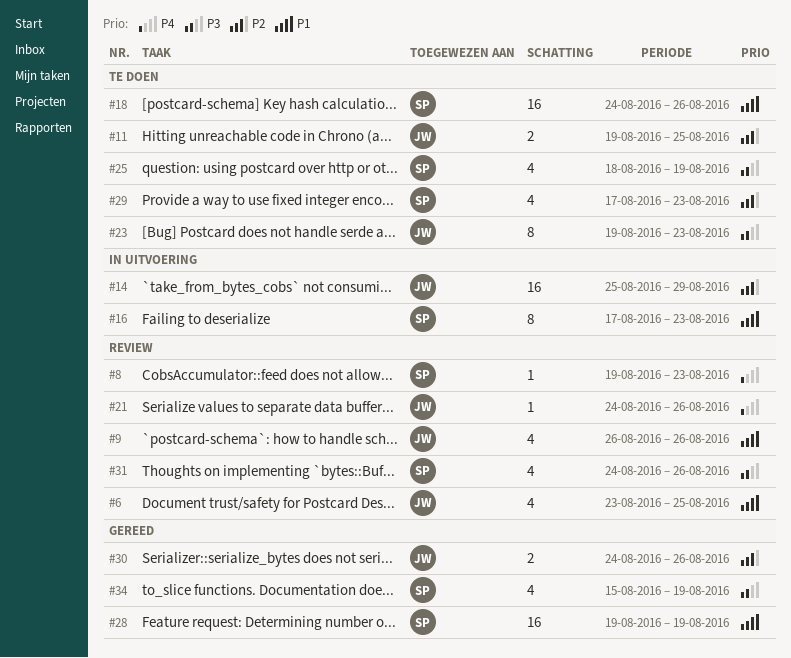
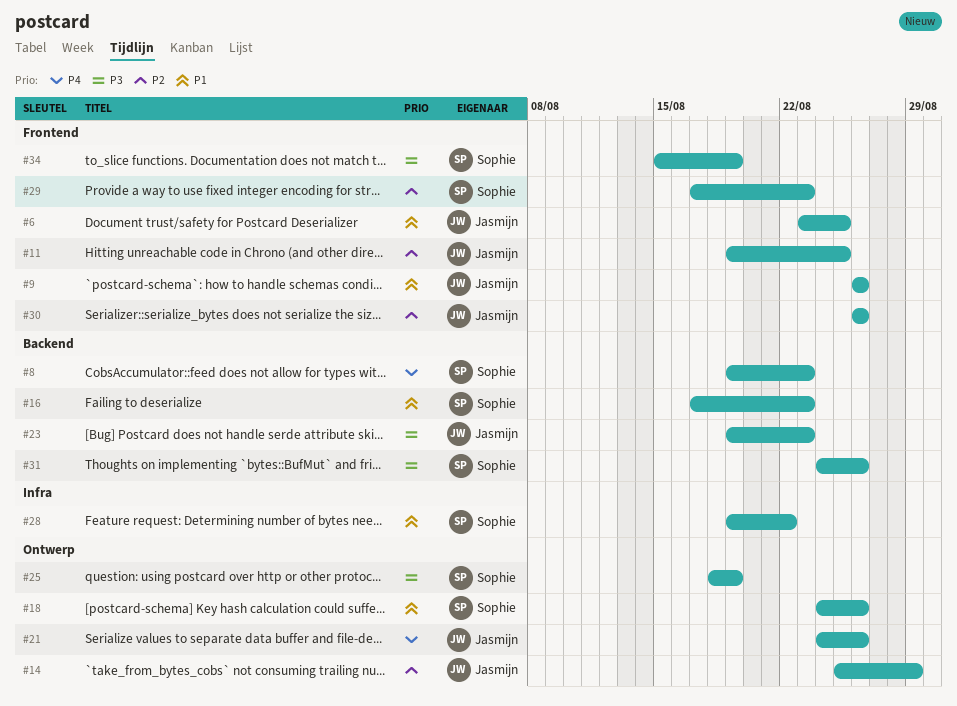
#28, due: Aug 19 -> Aug 22
#30, start: Aug 24 -> Aug 26

